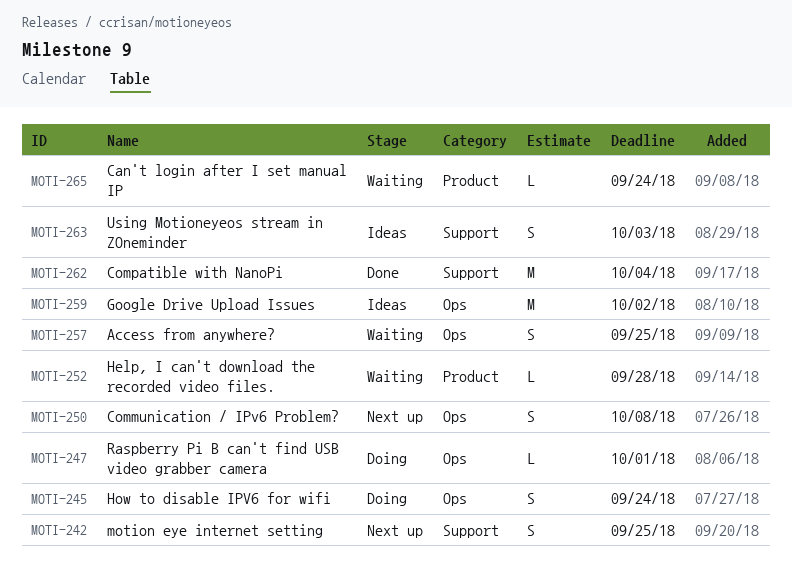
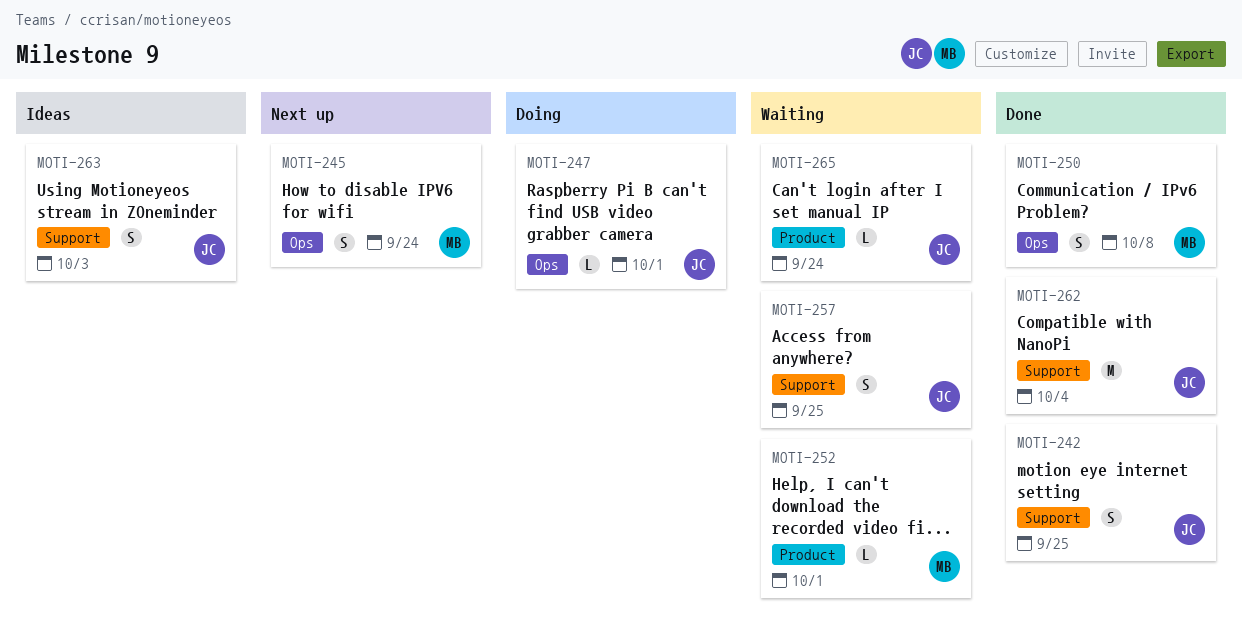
MOTI-242, status: Next up -> Done
MOTI-245, status: Doing -> Next up
MOTI-250, status: Next up -> Done
MOTI-252, due: Sep 28 -> Oct 1
MOTI-257, label: Ops -> Support
MOTI-259: present -> none

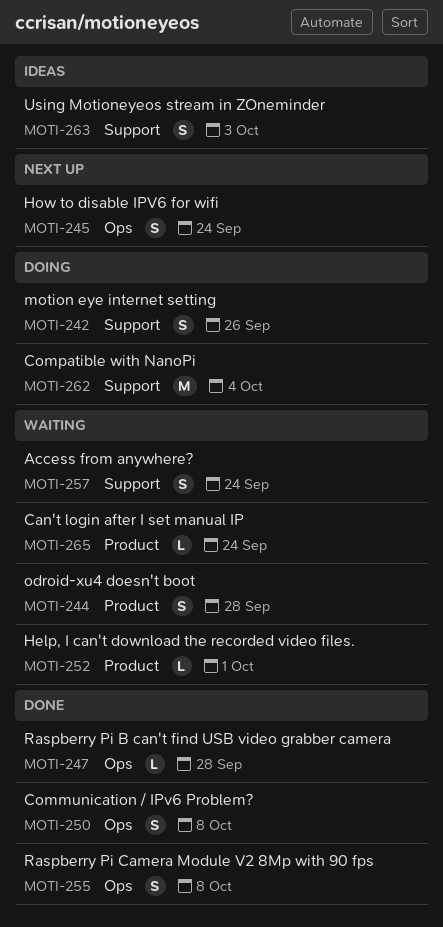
MOTI-242, status: Done -> Doing
MOTI-242, due: Sep 25 -> Sep 26
MOTI-244: none -> present
MOTI-247, status: Doing -> Done
MOTI-247, due: Oct 1 -> Sep 28
MOTI-255: none -> present
MOTI-257, due: Sep 25 -> Sep 24
MOTI-262, status: Done -> Doing

